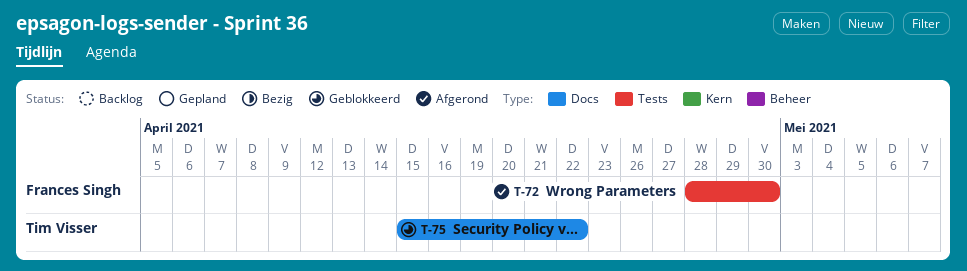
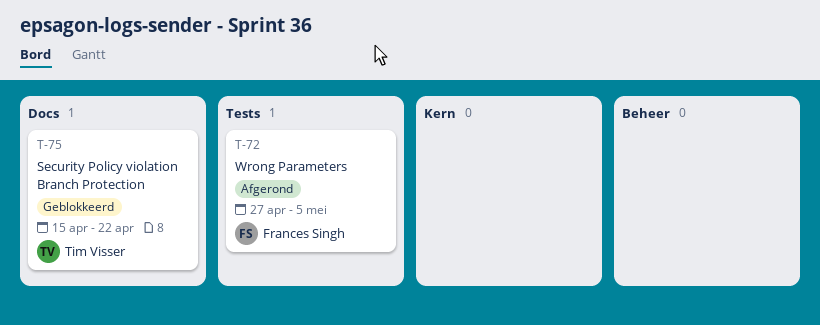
T-72, start: Apr 28 -> Apr 27
T-72, due: Apr 30 -> May 5

